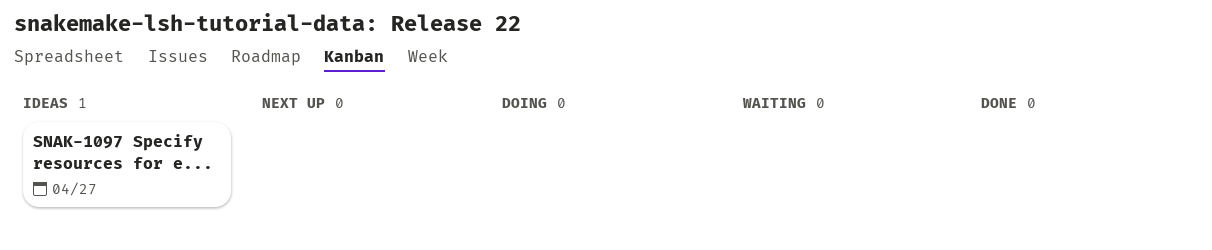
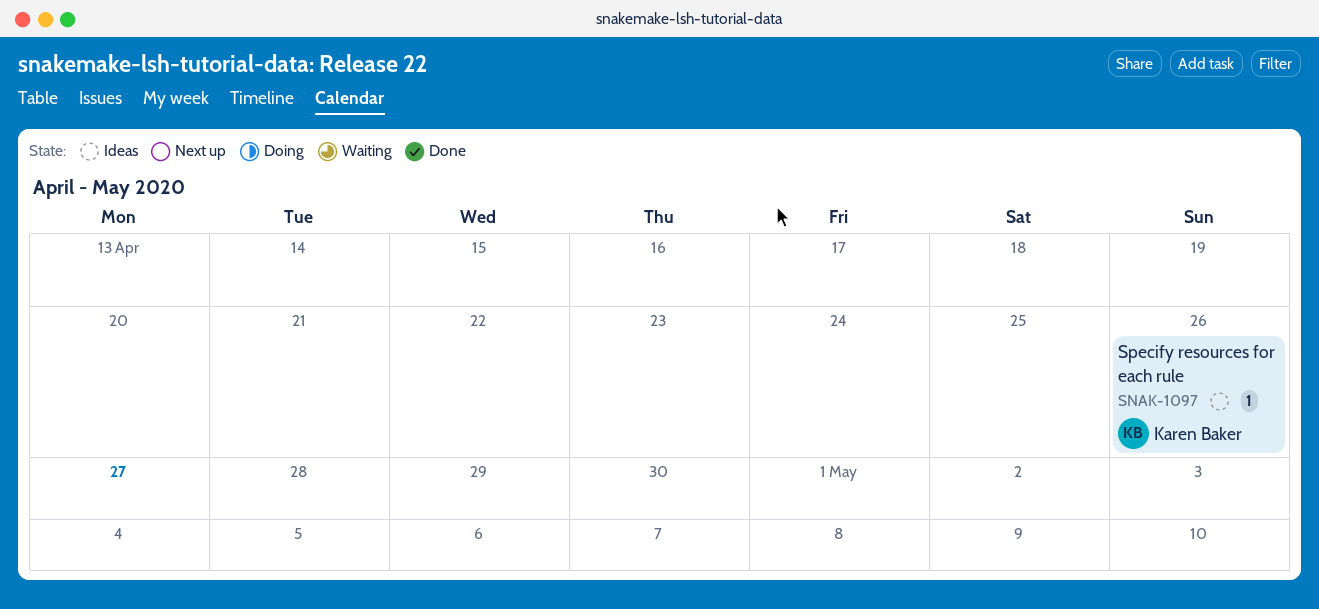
SNAK-1097, due: Apr 27 -> Apr 26

